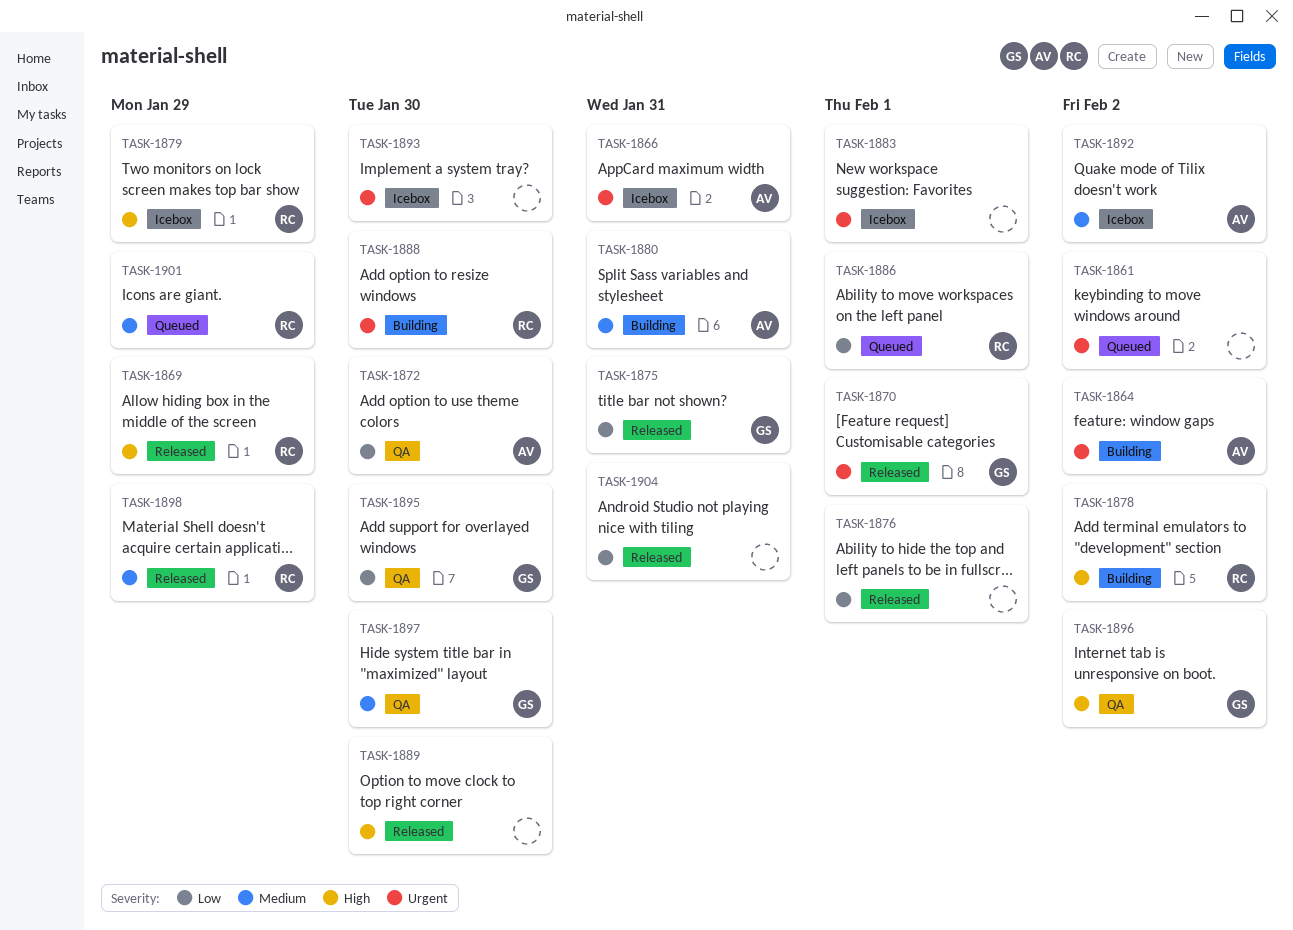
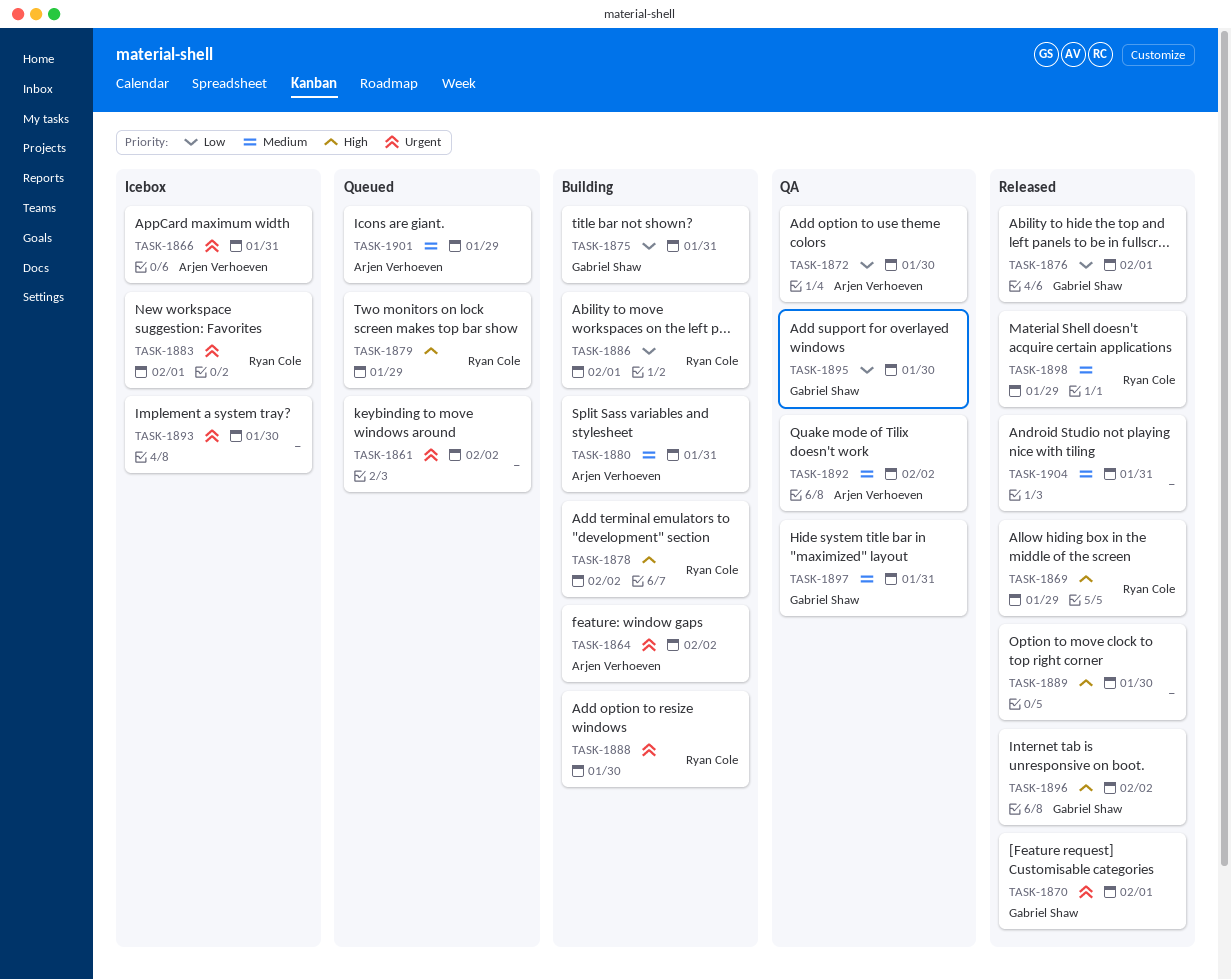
TASK-1875, status: Released -> Building
TASK-1876, owner: none -> Gabriel Shaw
TASK-1879, status: Icebox -> Queued
TASK-1883, owner: none -> Ryan Cole
TASK-1886, status: Queued -> Building
TASK-1892, status: Icebox -> QA
TASK-1896, status: QA -> Released
TASK-1897, due: Jan 30 -> Jan 31
TASK-1901, owner: Ryan Cole -> Arjen Verhoeven
TASK-1904, priority: Low -> Medium

